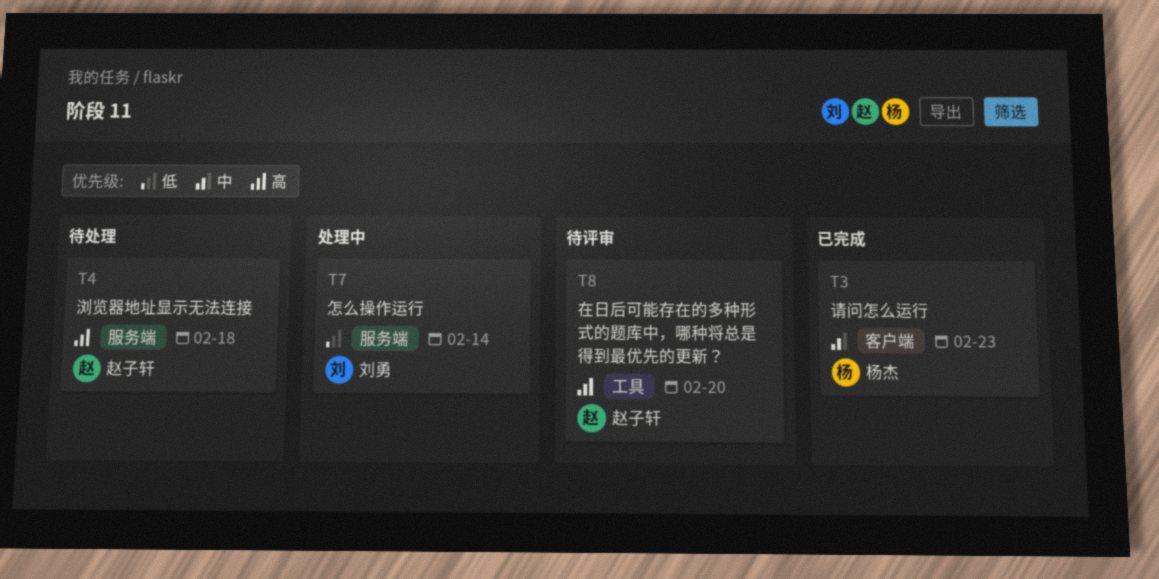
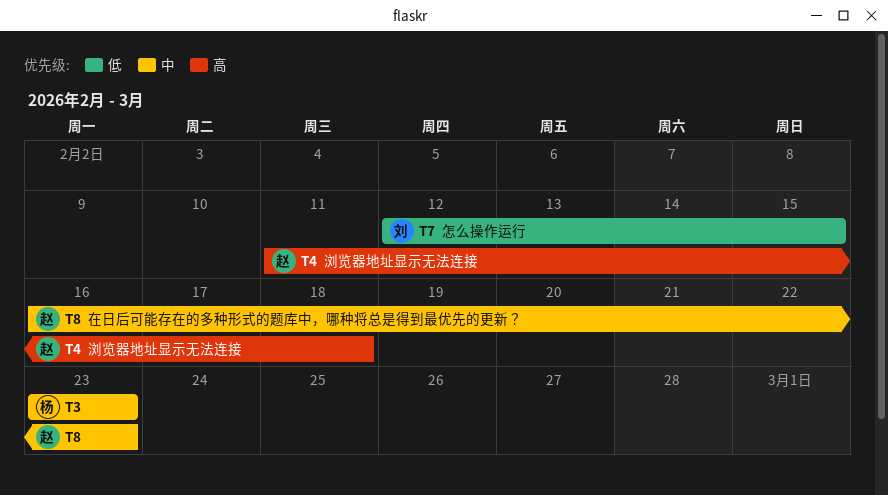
T7, due: Feb 14 -> Feb 15
T8, priority: 高 -> 中
T8, due: Feb 20 -> Feb 23

